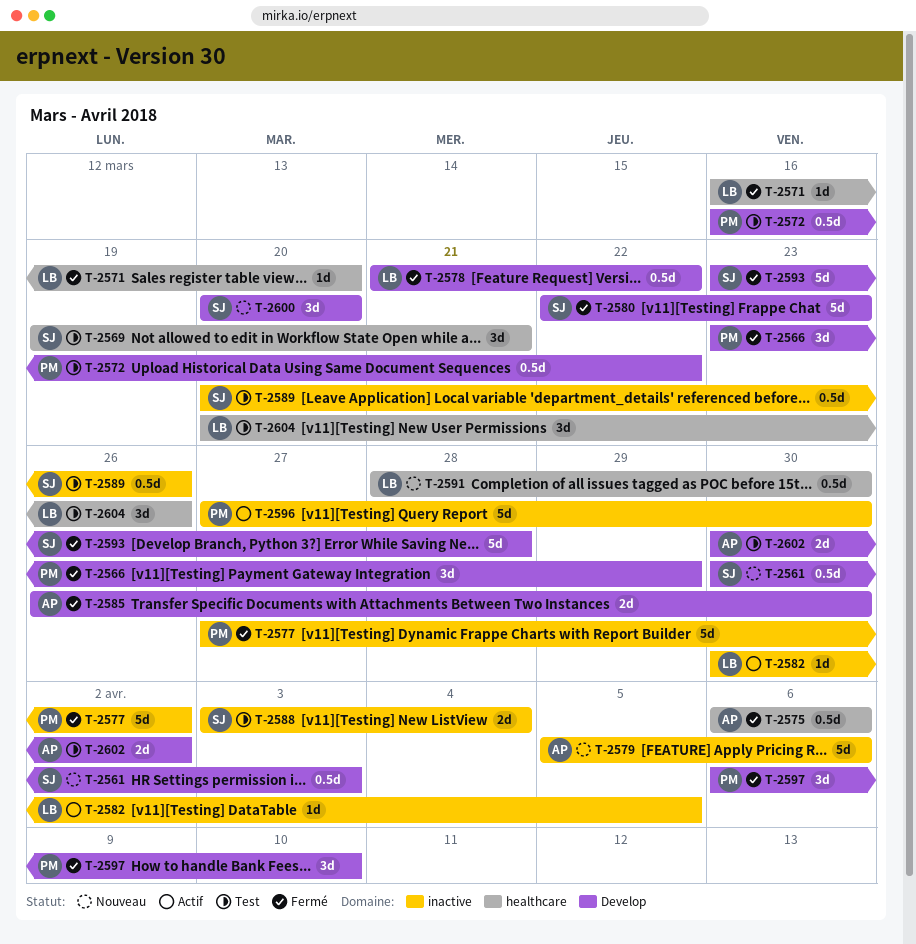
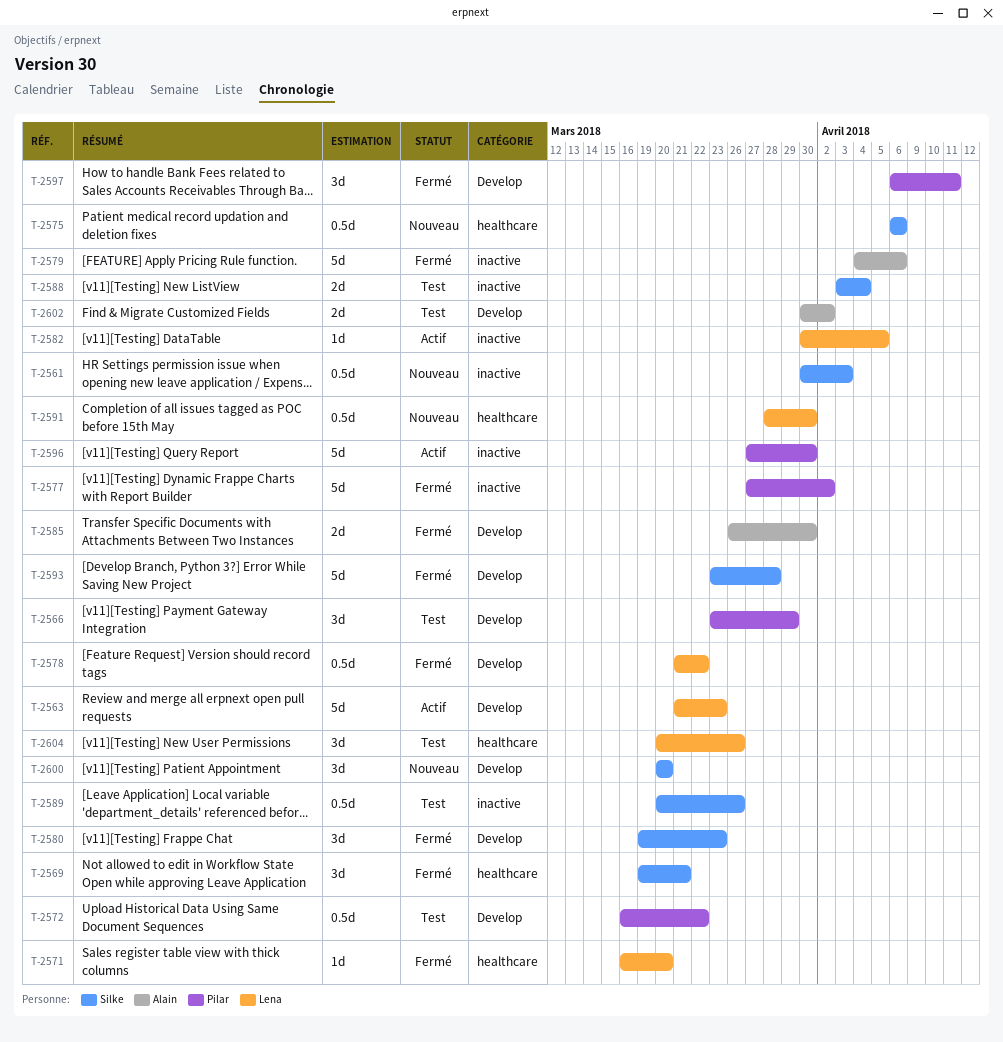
T-2561, label: Develop -> inactive
T-2563: none -> present
T-2566, status: Fermé -> Test
T-2569, status: Test -> Fermé
T-2575, status: Fermé -> Nouveau
T-2575, owner: Alain -> Silke
T-2579, status: Nouveau -> Fermé
T-2579, start: Apr 5 -> Apr 4
T-2580, estimate: 5d -> 3d
T-2580, start: Mar 22 -> Mar 19
T-2597, due: Apr 10 -> Apr 11

